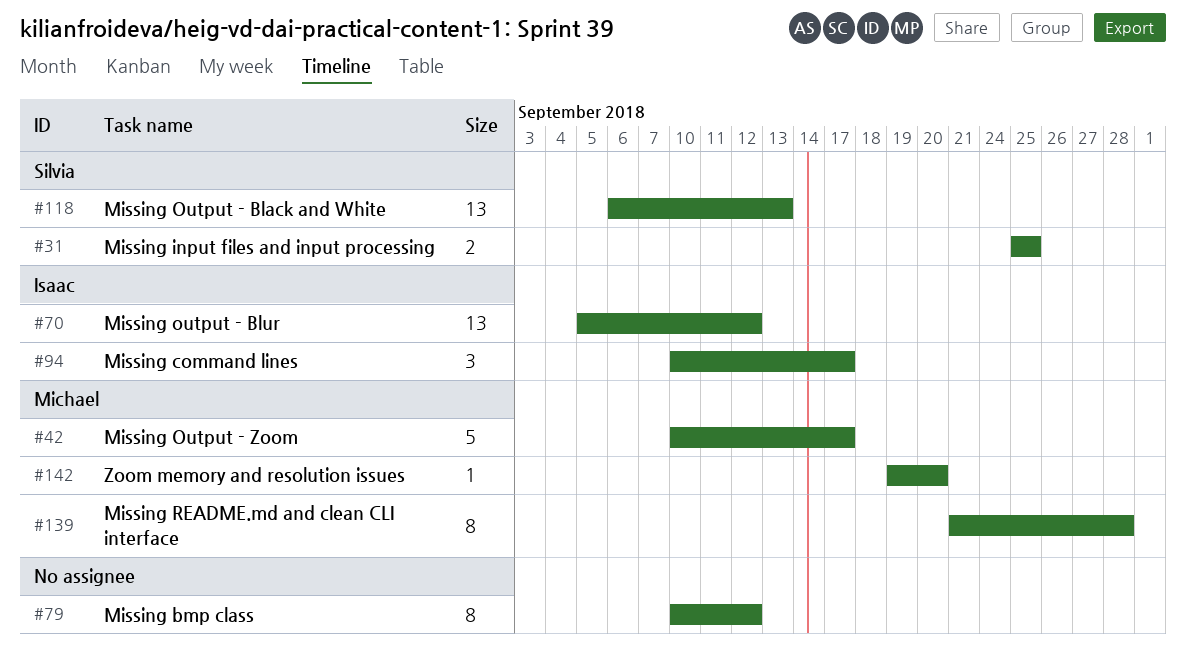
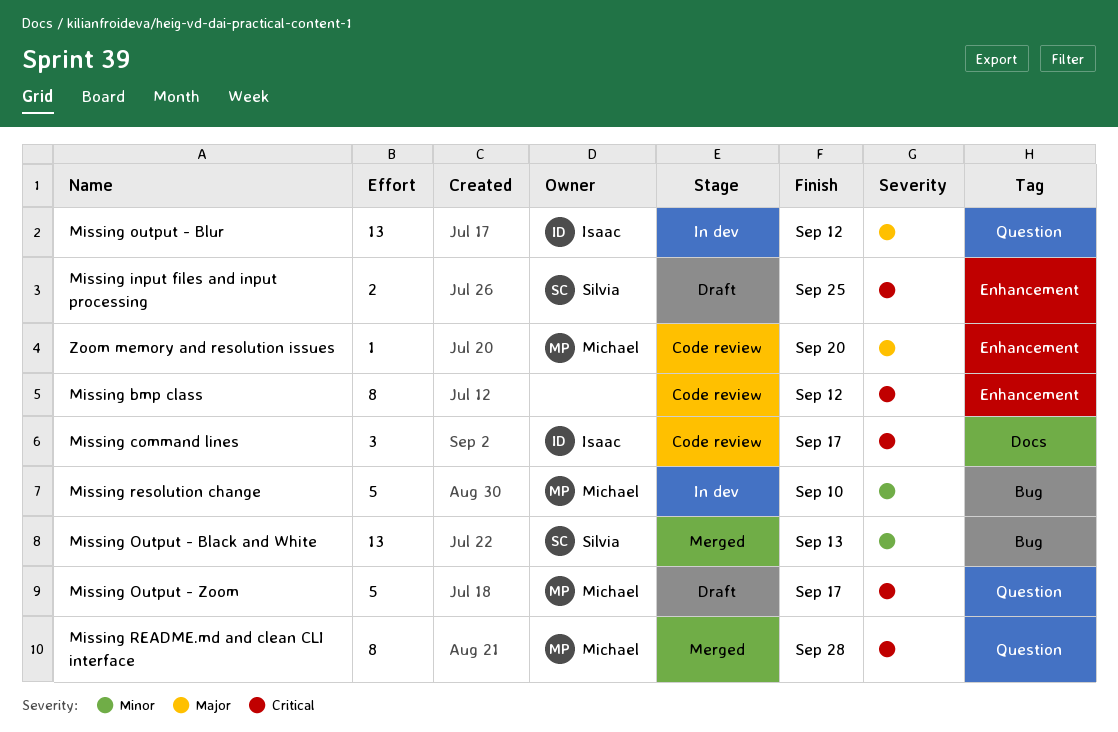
Missing resolution change: none -> present

